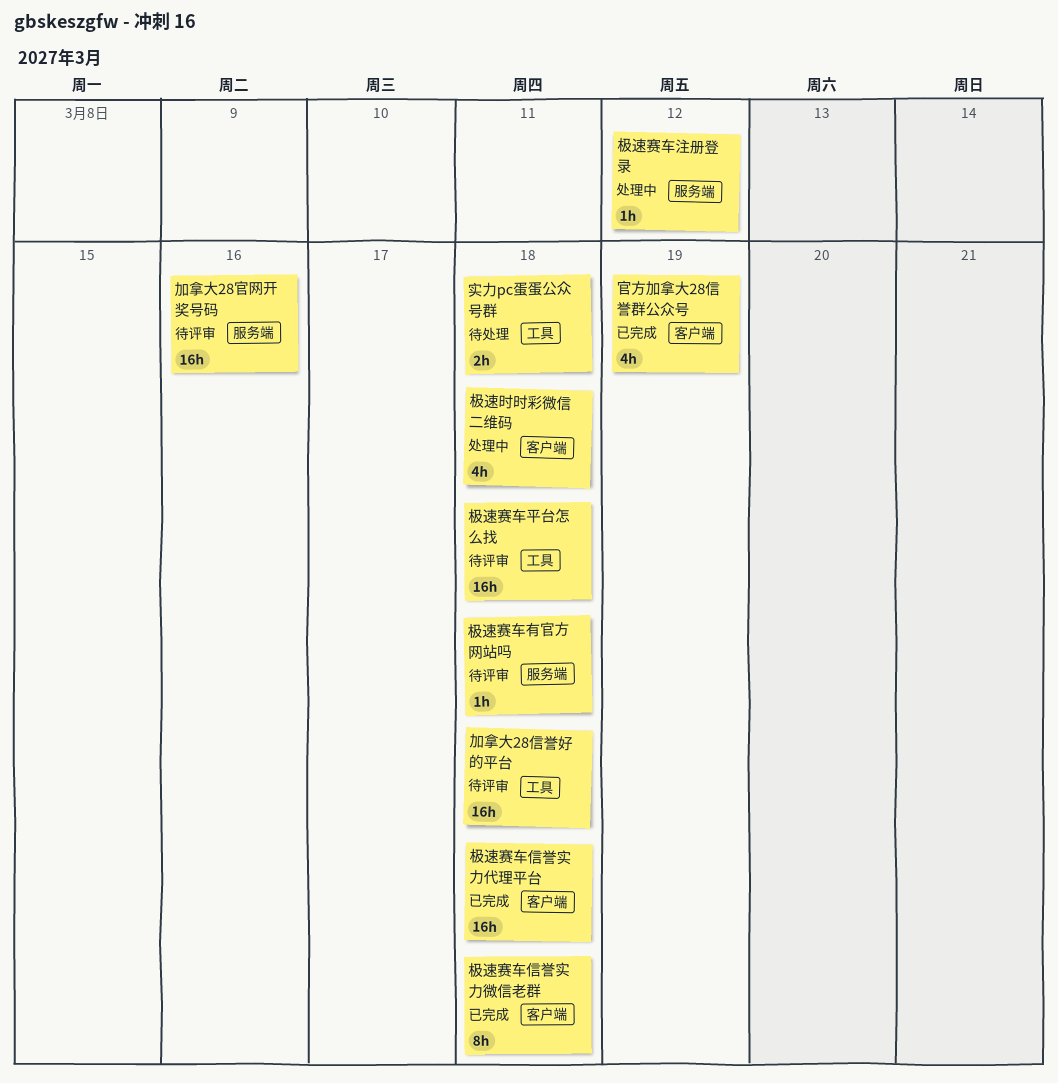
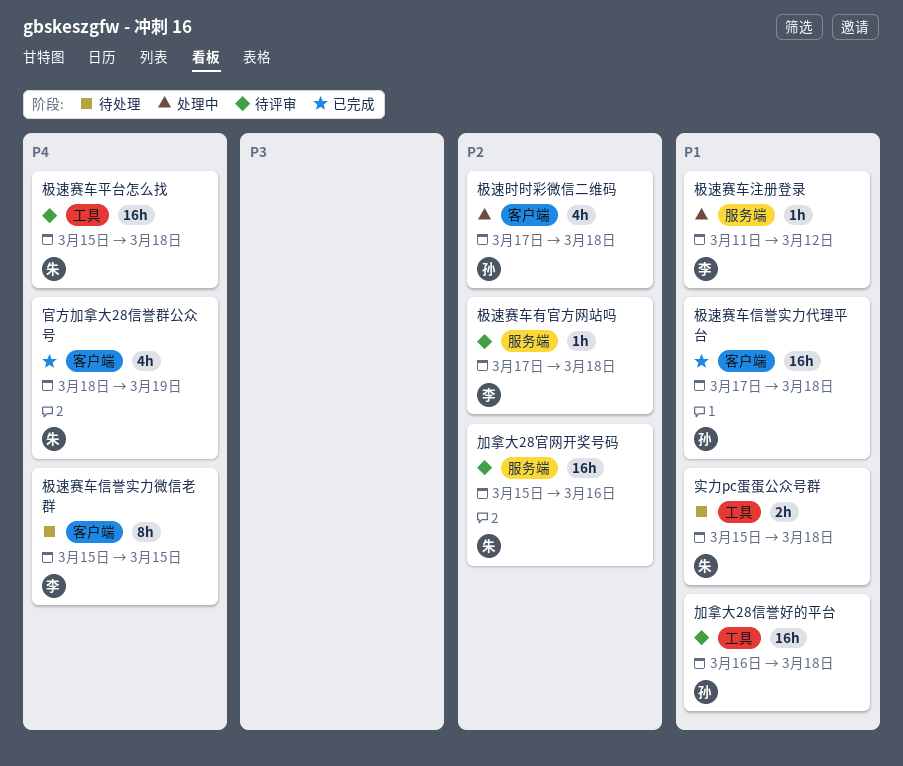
极速赛车信誉实力微信老群, status: 已完成 -> 待处理
极速赛车信誉实力微信老群, due: Mar 18 -> Mar 15

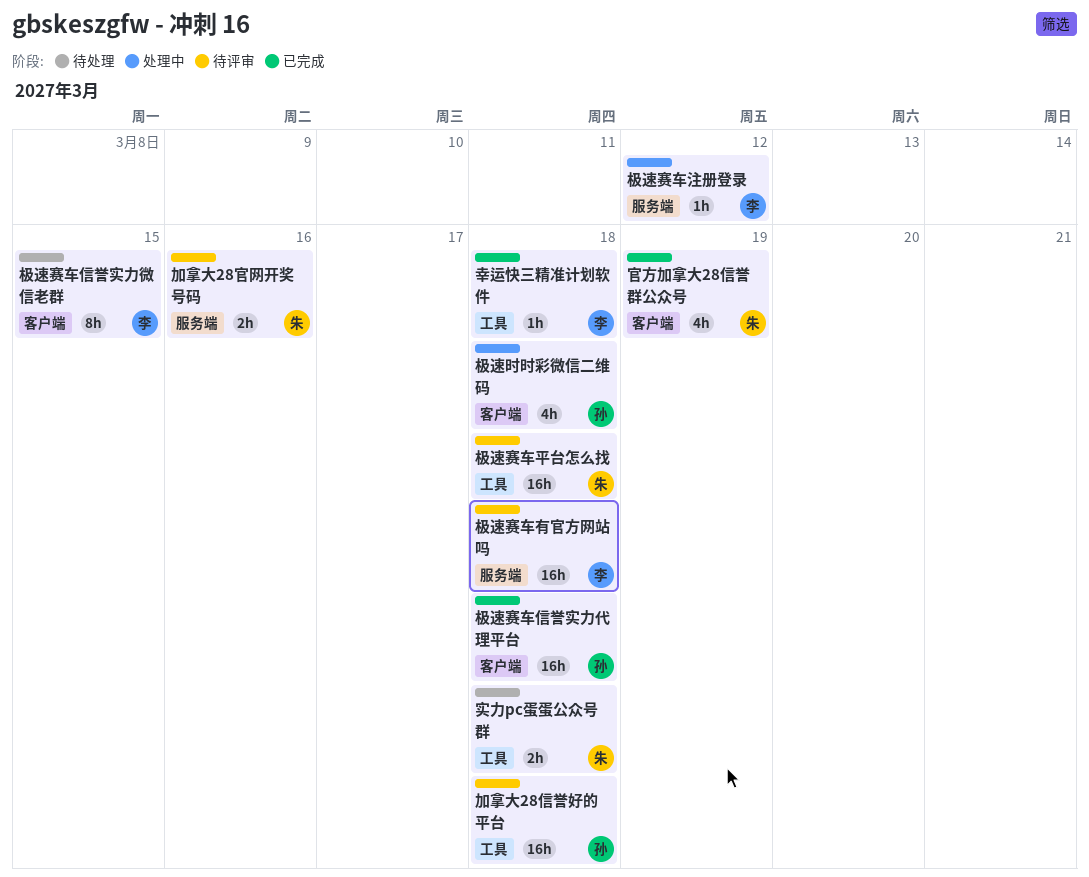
加拿大28官网开奖号码, estimate: 16h -> 2h
幸运快三精准计划软件: none -> present
极速赛车有官方网站吗, estimate: 1h -> 16h

